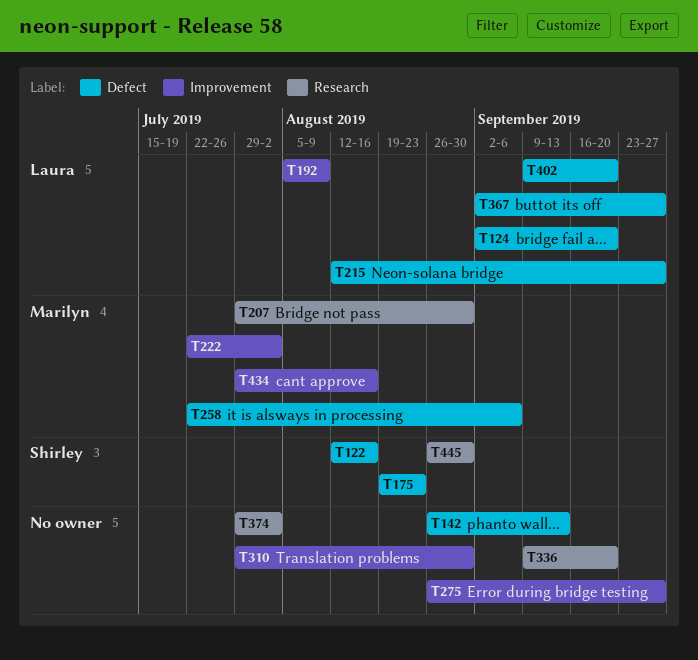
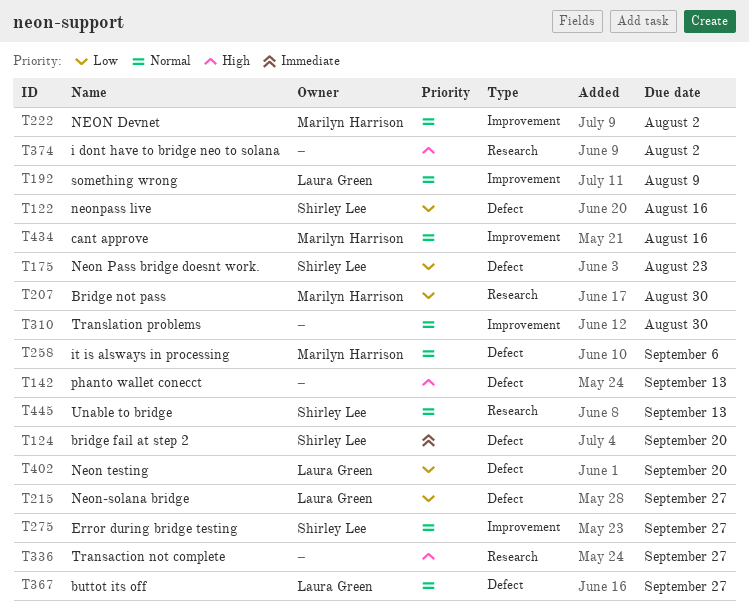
T124, owner: Laura Green -> Shirley Lee
T275, owner: none -> Shirley Lee
T336, due: Sep 20 -> Sep 27
T445, due: Aug 30 -> Sep 13

